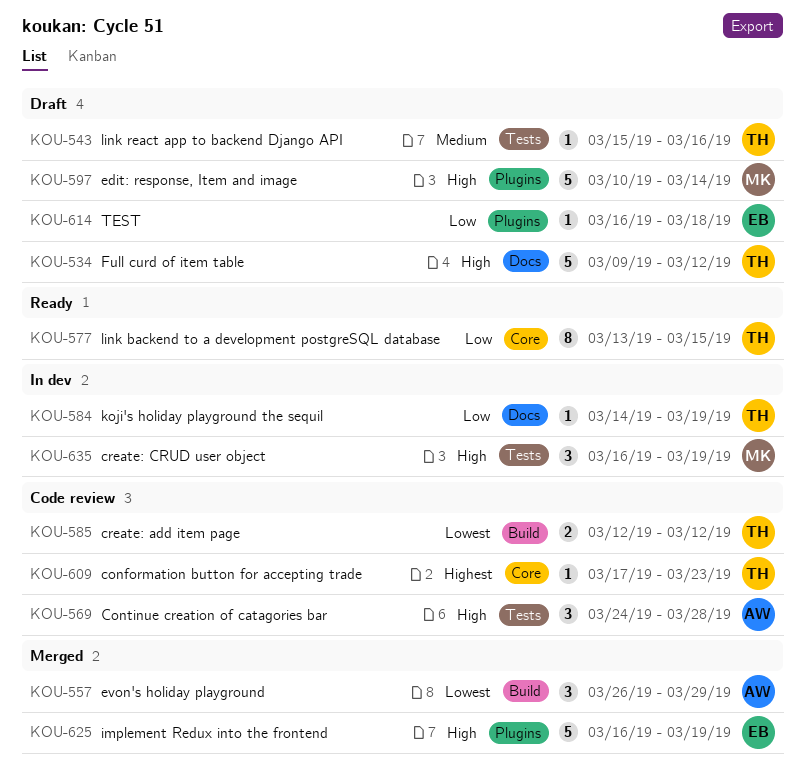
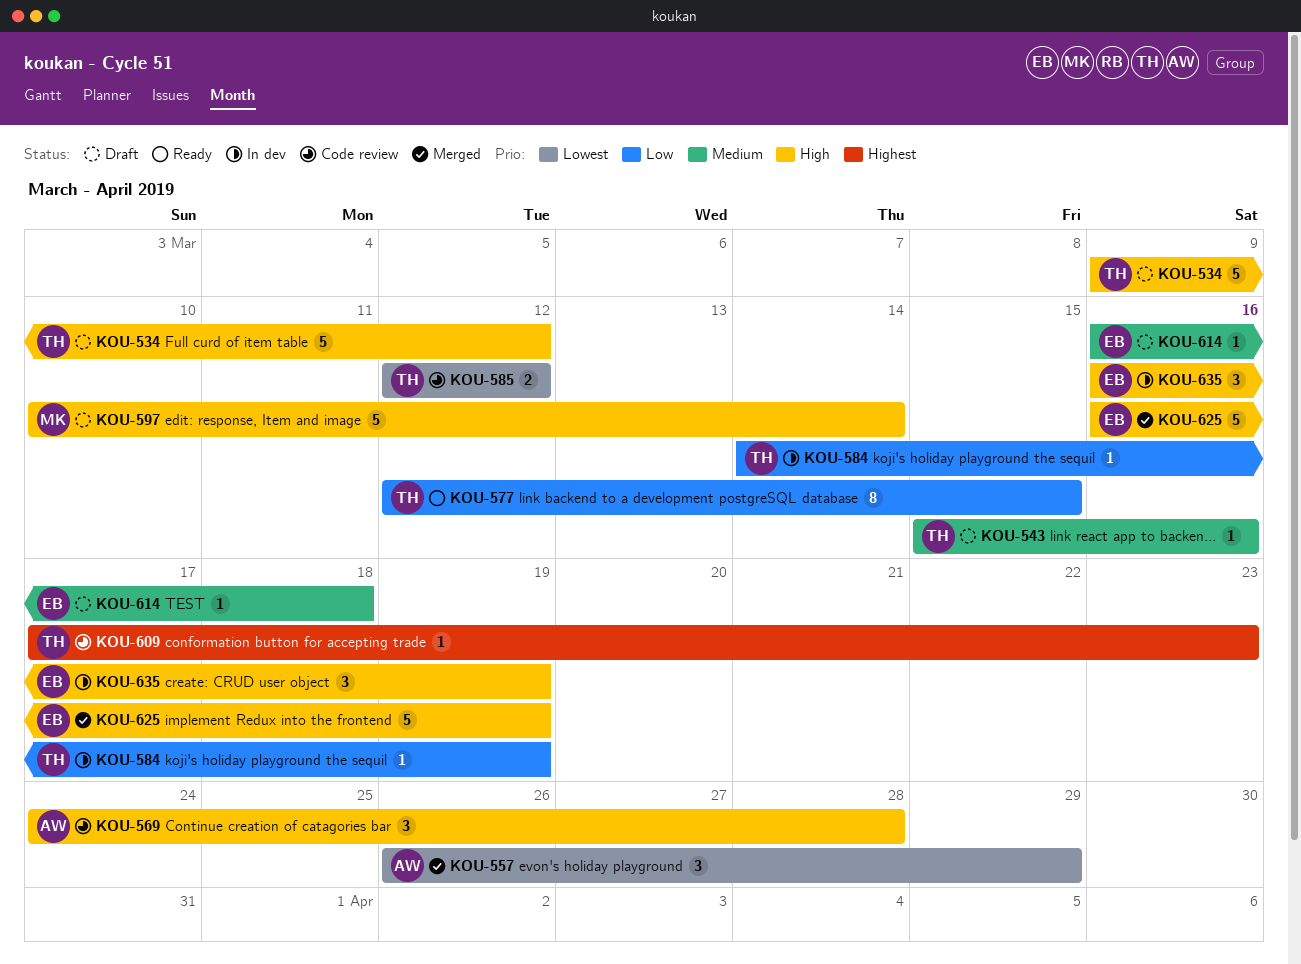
KOU-577, start: Mar 13 -> Mar 12
KOU-614, priority: Low -> Medium
KOU-635, owner: MK -> EB

